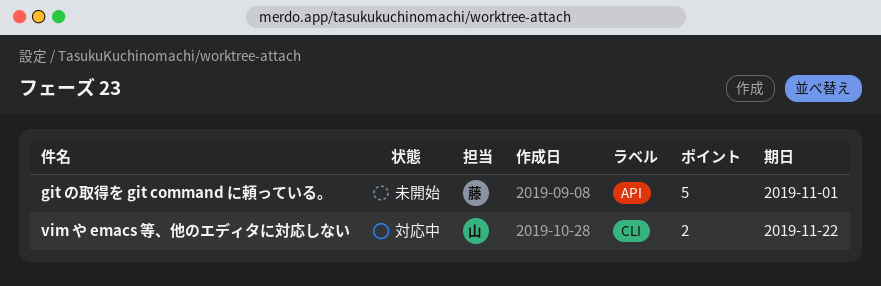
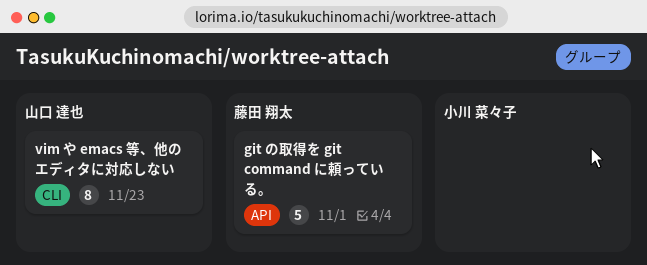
vim や emacs 等、他のエディタに対応しない, estimate: 2 -> 8
vim や emacs 等、他のエディタに対応しない, due: Nov 22 -> Nov 23

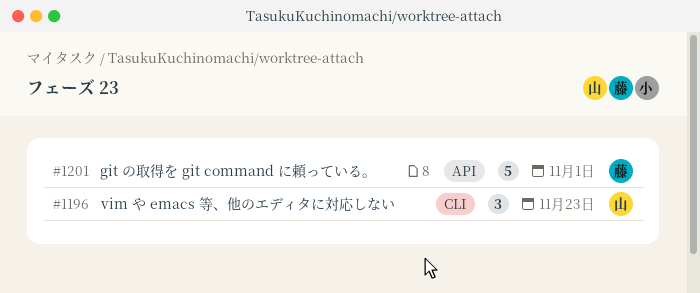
vim や emacs 等、他のエディタに対応しない, estimate: 8 -> 3

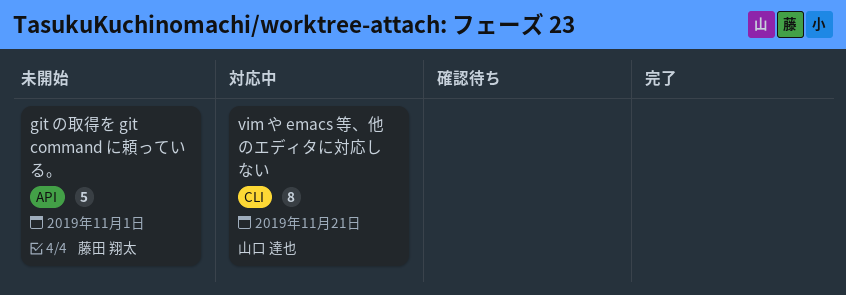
vim や emacs 等、他のエディタに対応しない, estimate: 3 -> 8
vim や emacs 等、他のエディタに対応しない, due: Nov 23 -> Nov 21

